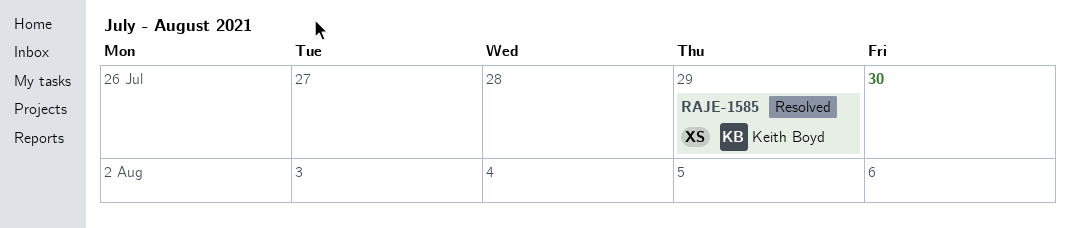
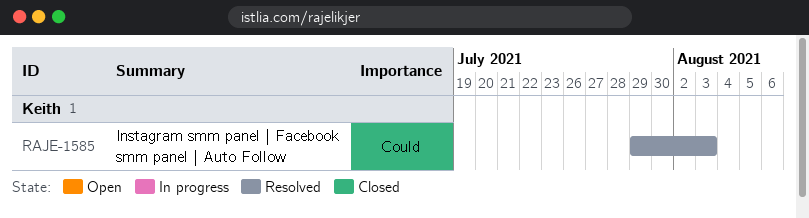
RAJE-1585, due: Jul 29 -> Aug 3

